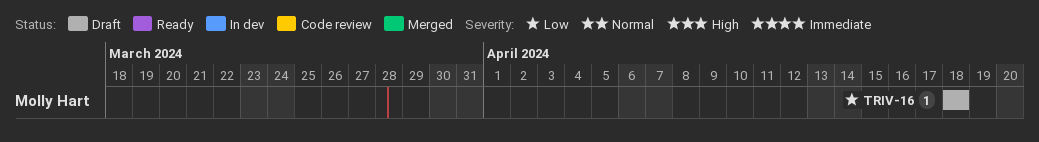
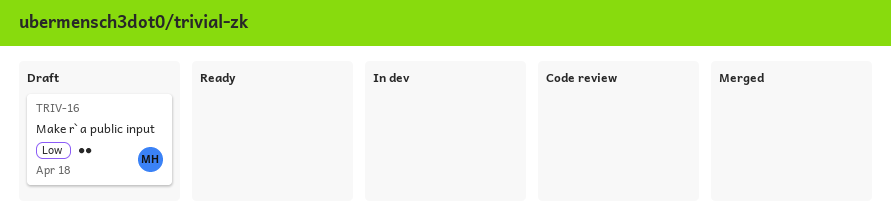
TRIV-16, estimate: 1 -> 2

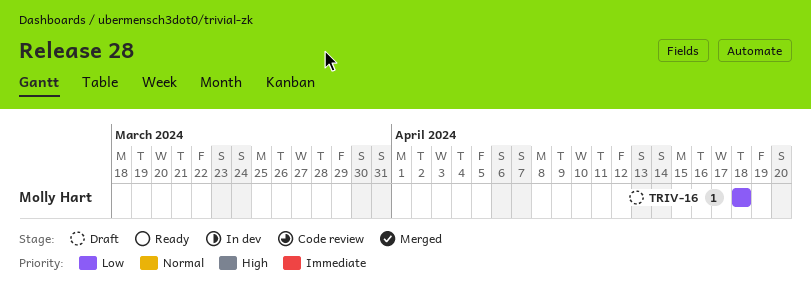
TRIV-16, estimate: 2 -> 1

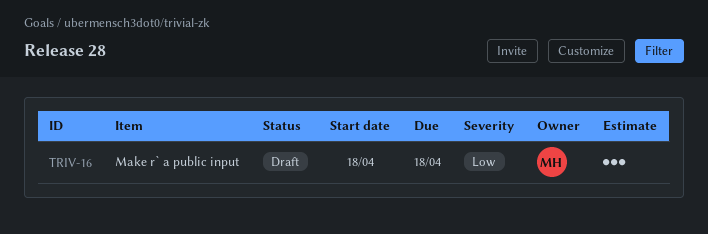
TRIV-16, estimate: 1 -> 3

